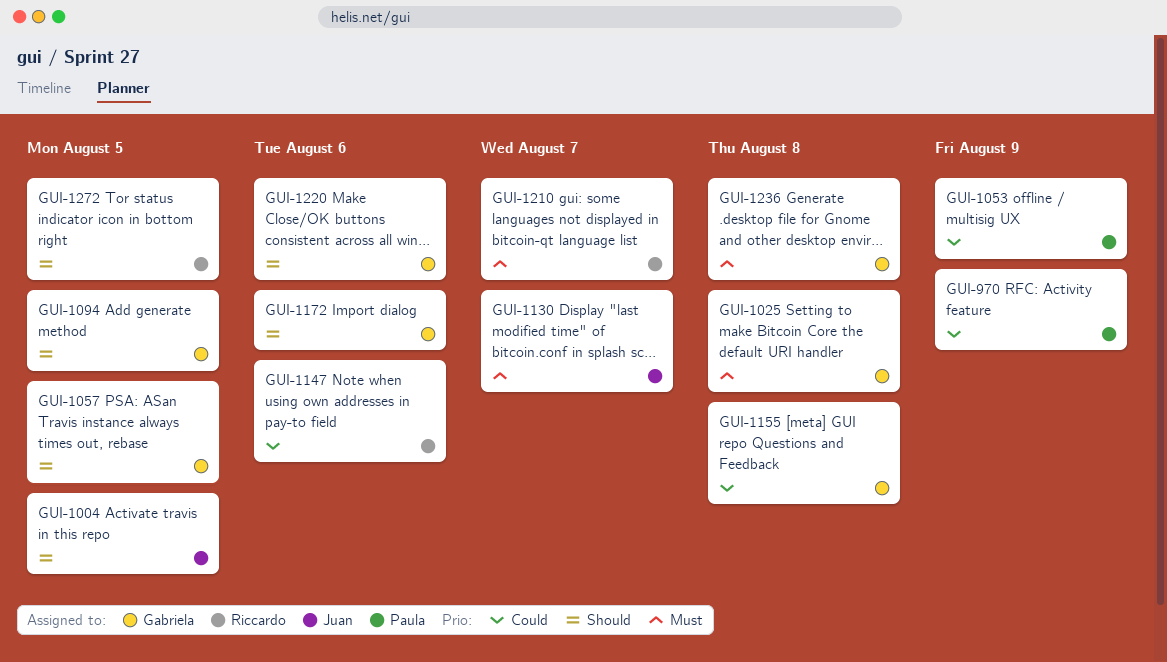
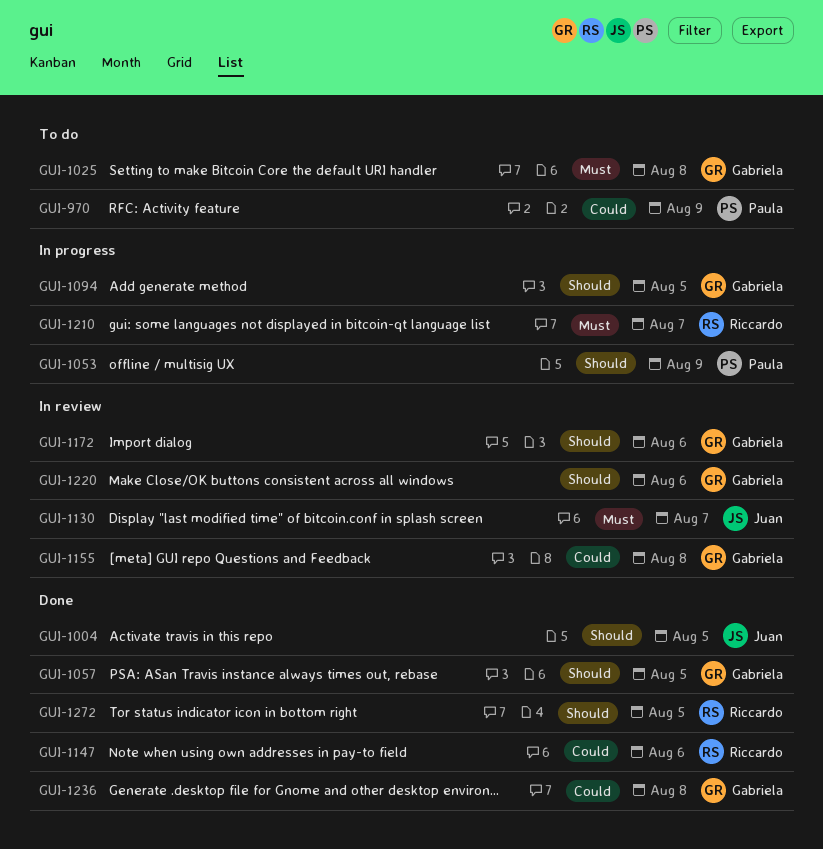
GUI-1053, priority: Could -> Should
GUI-1236, priority: Must -> Could

